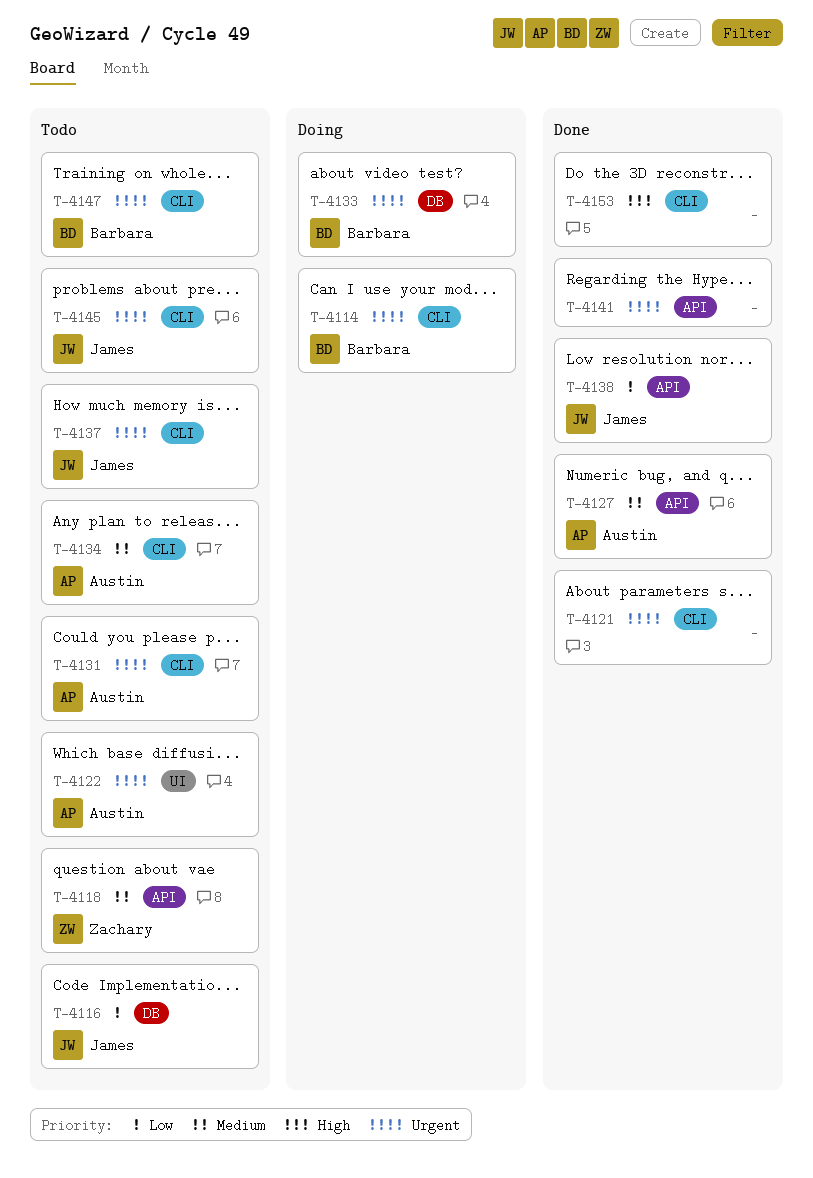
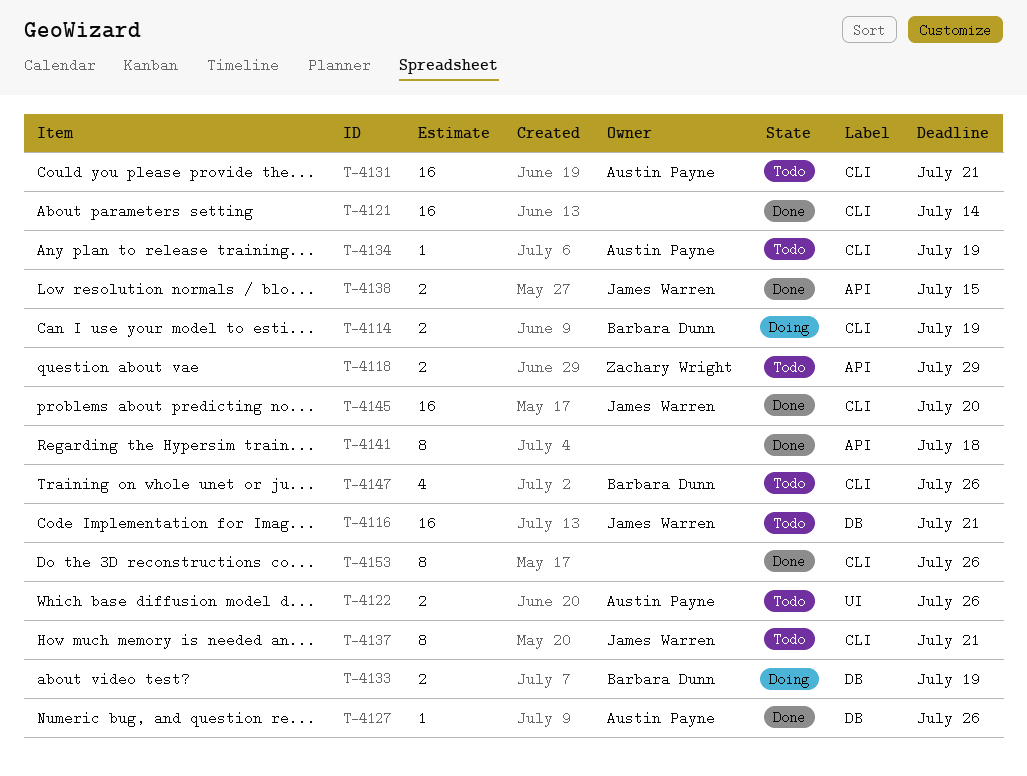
T-4127, label: API -> DB
T-4145, status: Todo -> Done

